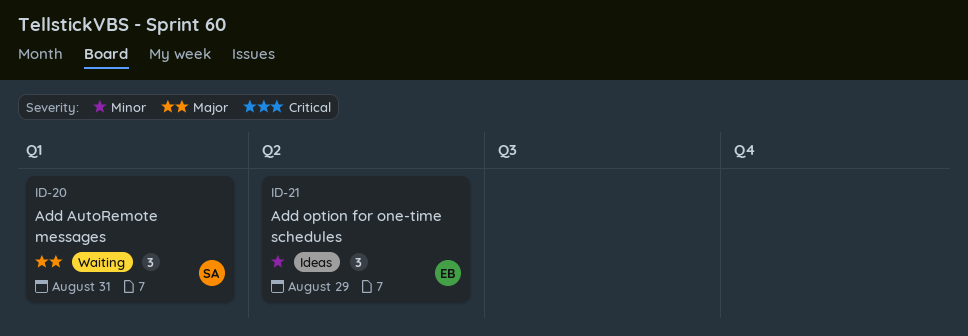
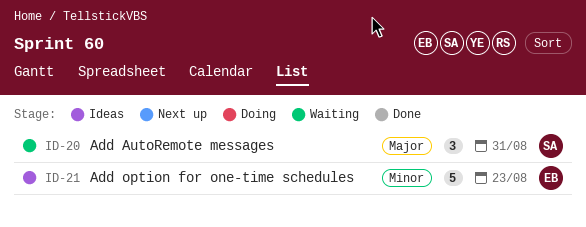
ID-21, estimate: 3 -> 5
ID-21, due: Aug 29 -> Aug 23

